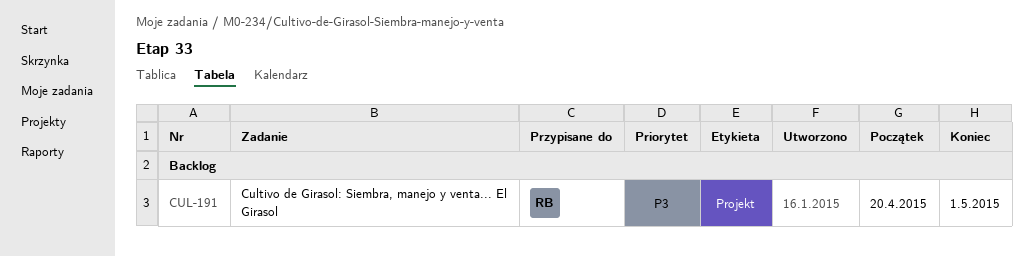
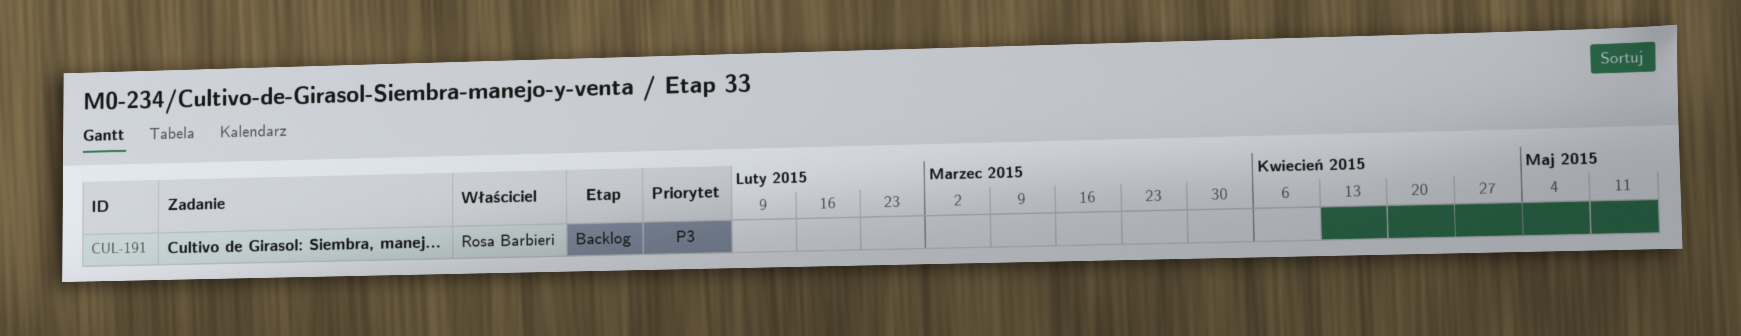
CUL-191, start: Apr 20 -> Apr 13
CUL-191, due: May 1 -> May 15

